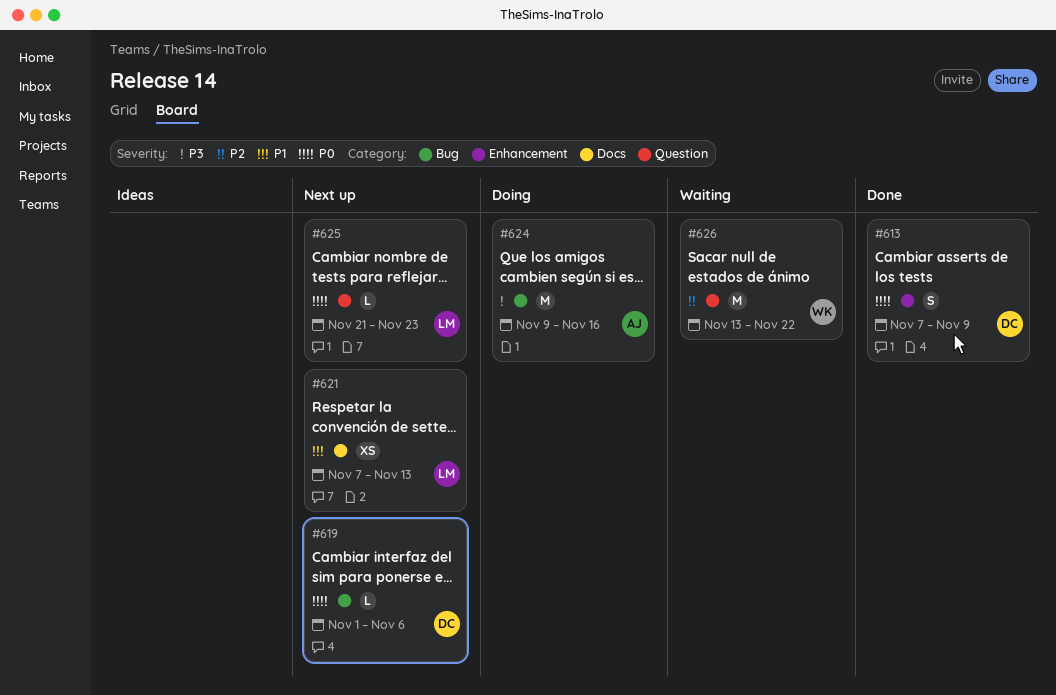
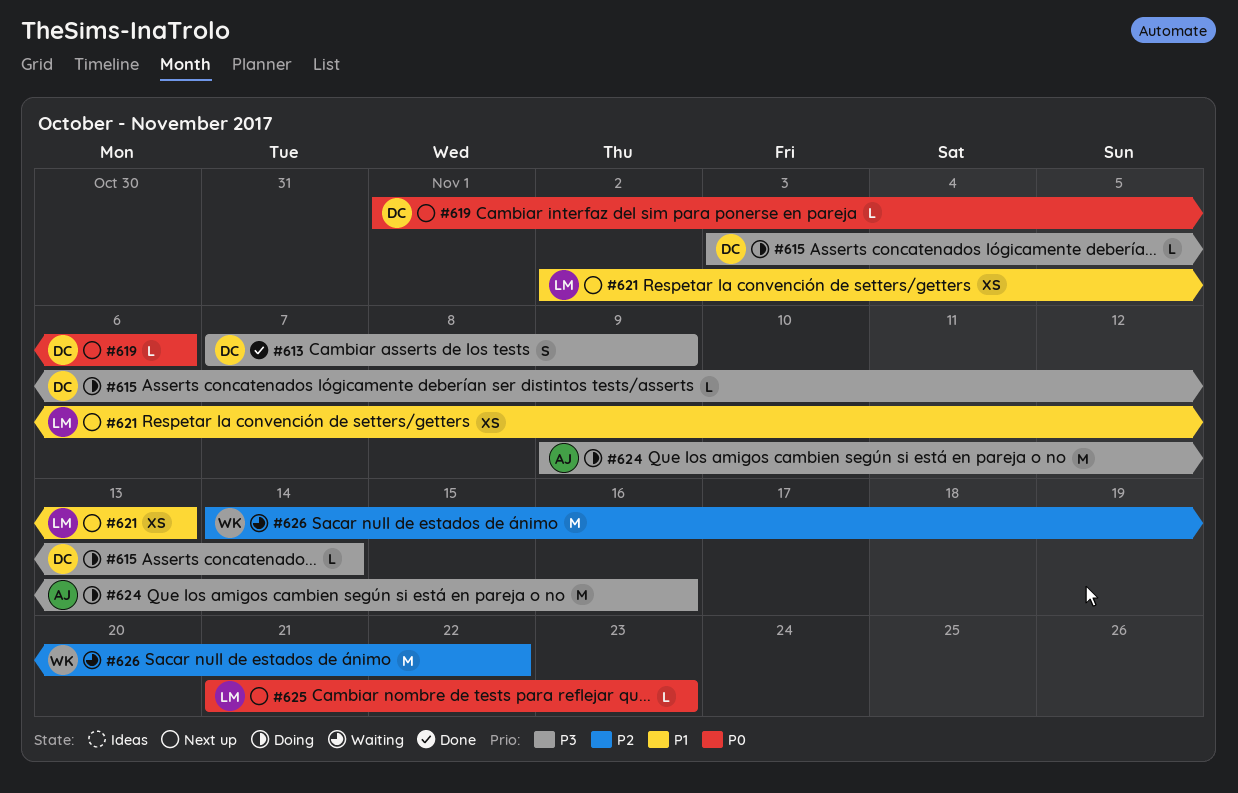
#613, priority: P0 -> P3
#615: none -> present
#621, start: Nov 7 -> Nov 2
#626, start: Nov 13 -> Nov 14

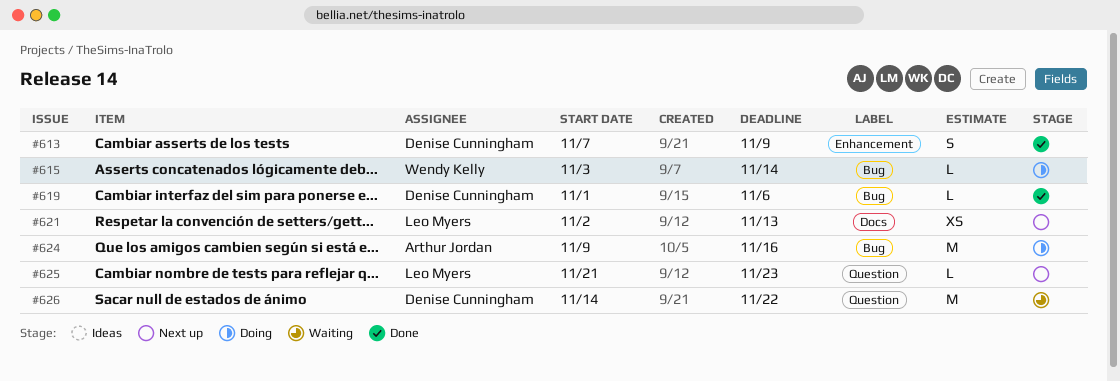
#615, owner: Denise Cunningham -> Wendy Kelly
#619, status: Next up -> Done
#626, owner: Wendy Kelly -> Denise Cunningham

